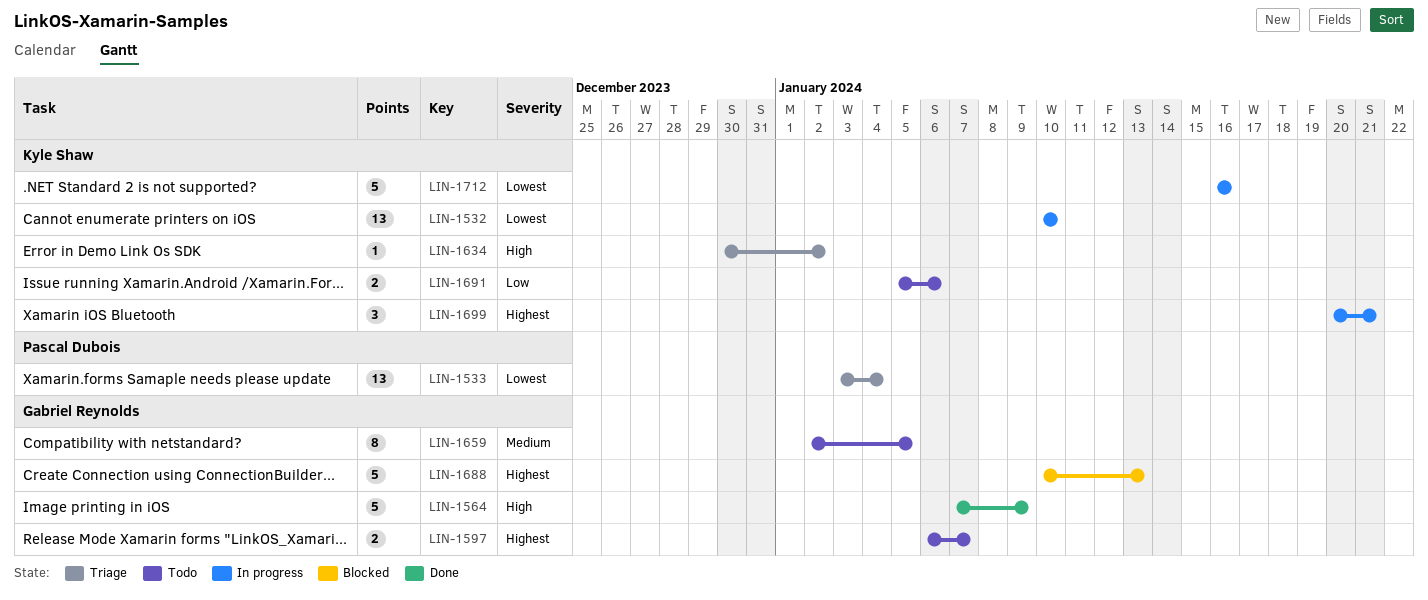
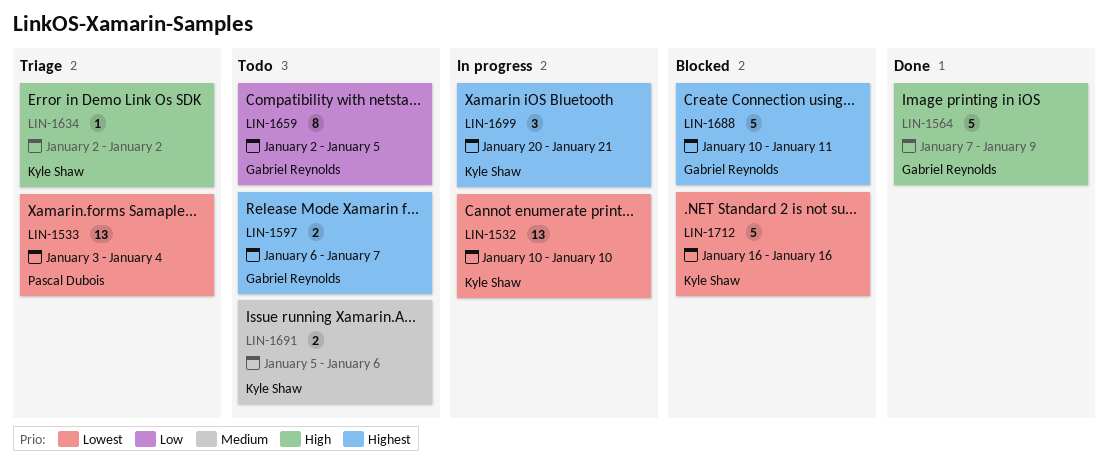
LIN-1634, start: Dec 30 -> Jan 2
LIN-1659, priority: Medium -> Low
LIN-1688, due: Jan 13 -> Jan 11
LIN-1691, priority: Low -> Medium
LIN-1712, status: In progress -> Blocked

